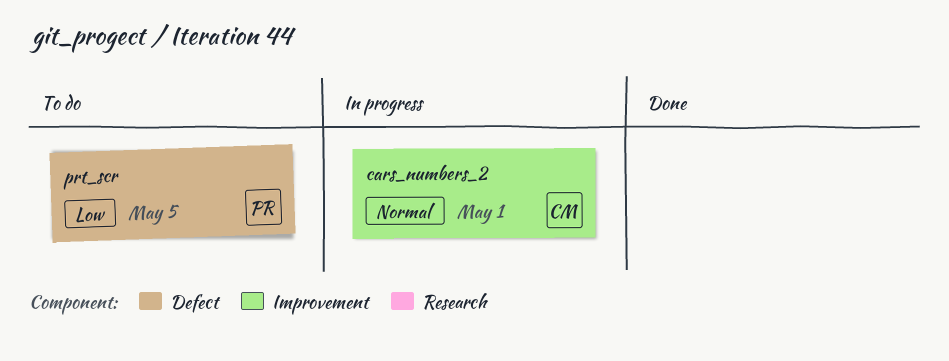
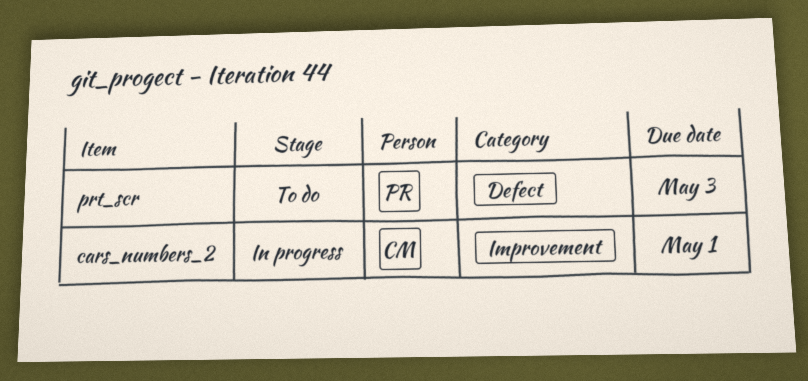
prt_scr, due: May 5 -> May 3

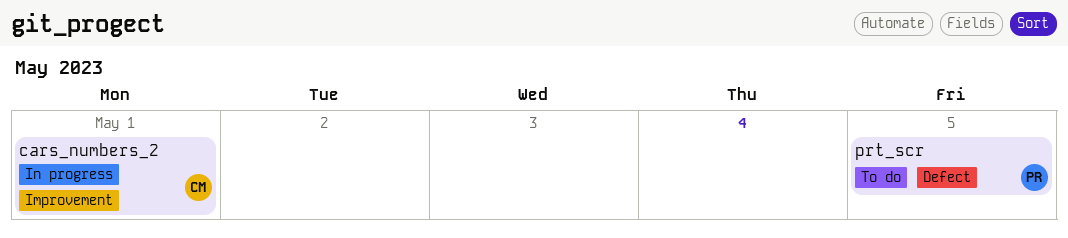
prt_scr, due: May 3 -> May 5

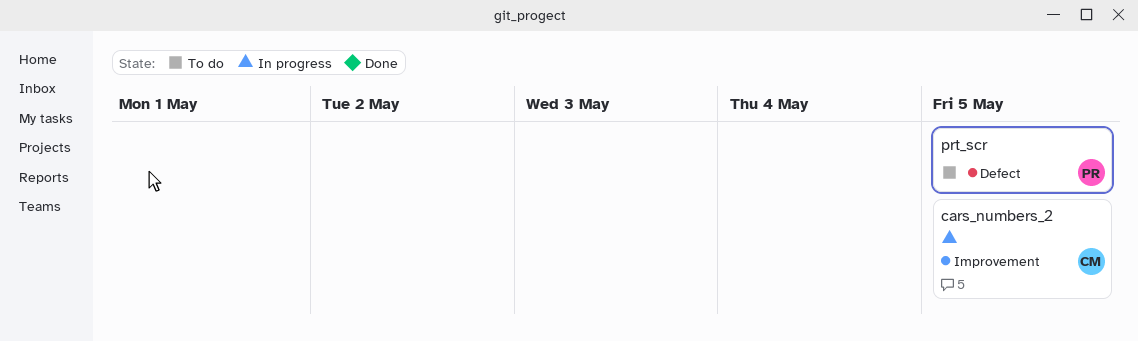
cars_numbers_2, due: May 1 -> May 5

